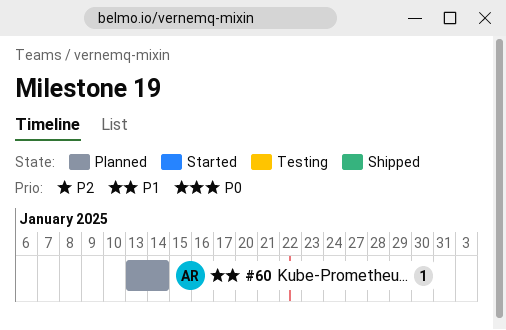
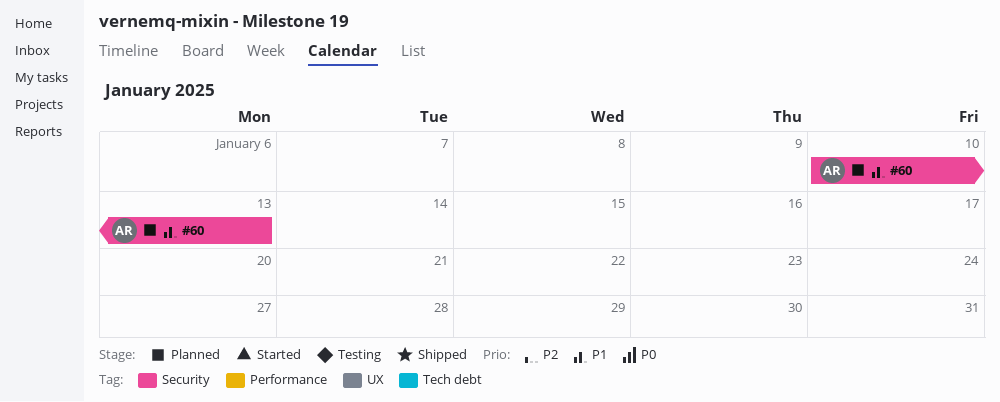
#60, start: Jan 13 -> Jan 10
#60, due: Jan 14 -> Jan 13

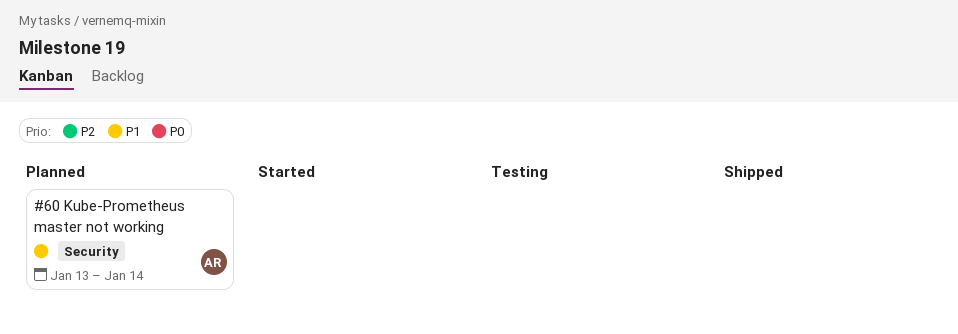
#60, start: Jan 10 -> Jan 13
#60, due: Jan 13 -> Jan 14

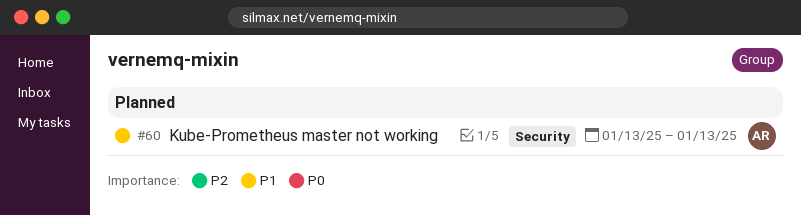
#60, due: Jan 14 -> Jan 13

